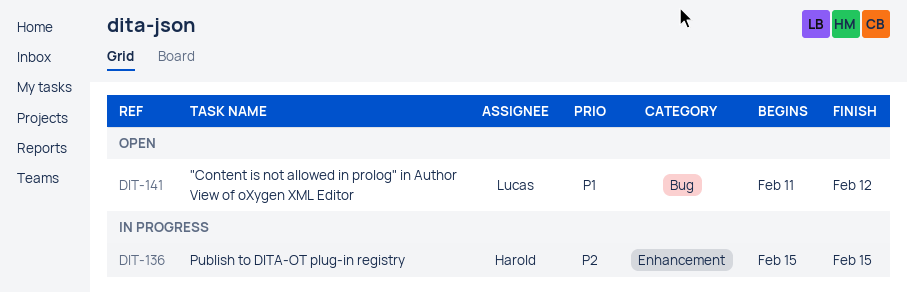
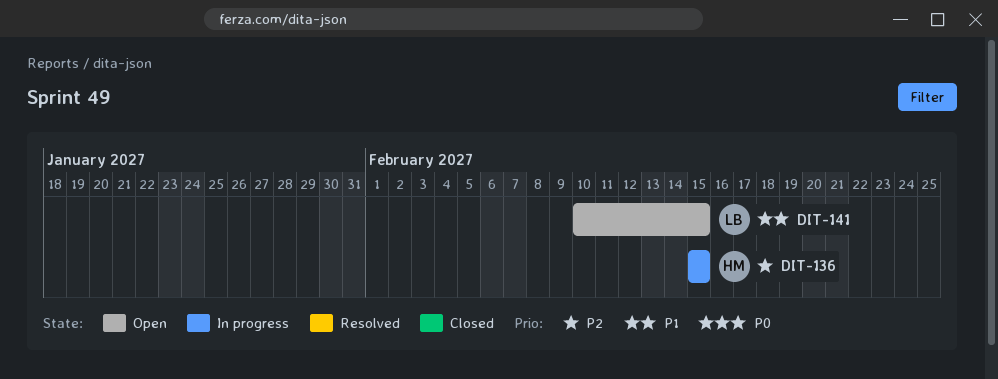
DIT-141, start: Feb 11 -> Feb 10
DIT-141, due: Feb 12 -> Feb 15

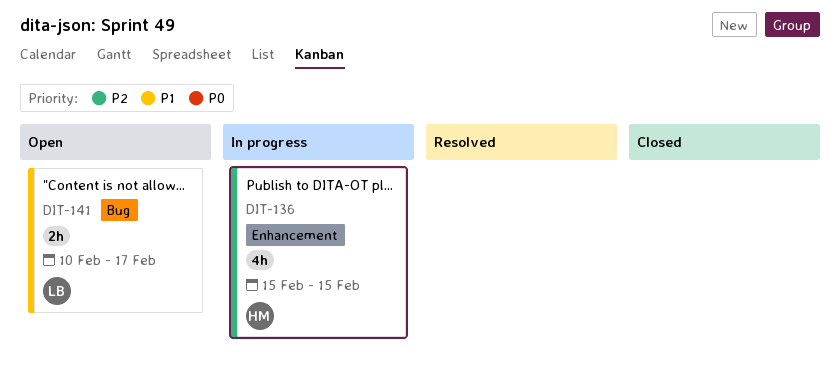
DIT-141, due: Feb 15 -> Feb 17

